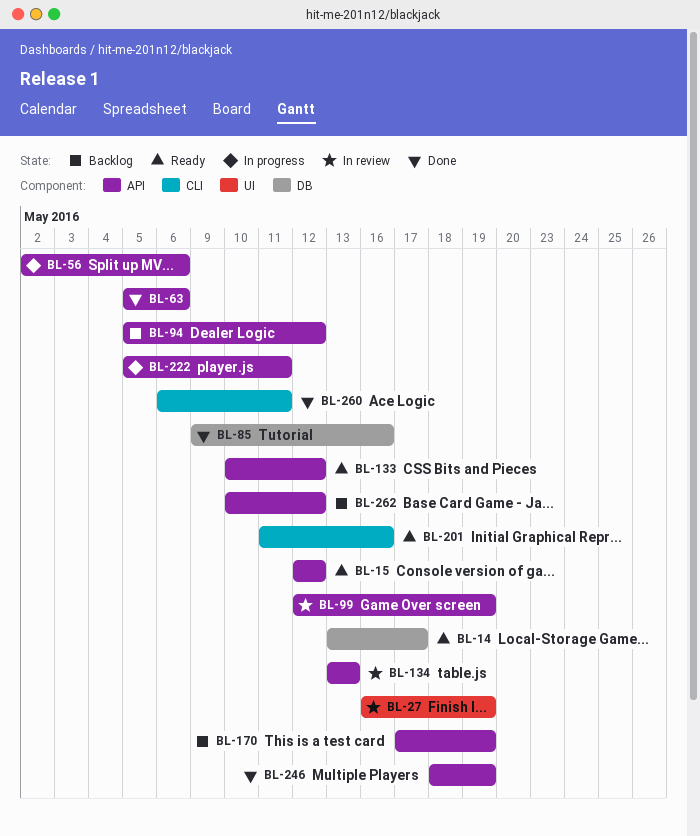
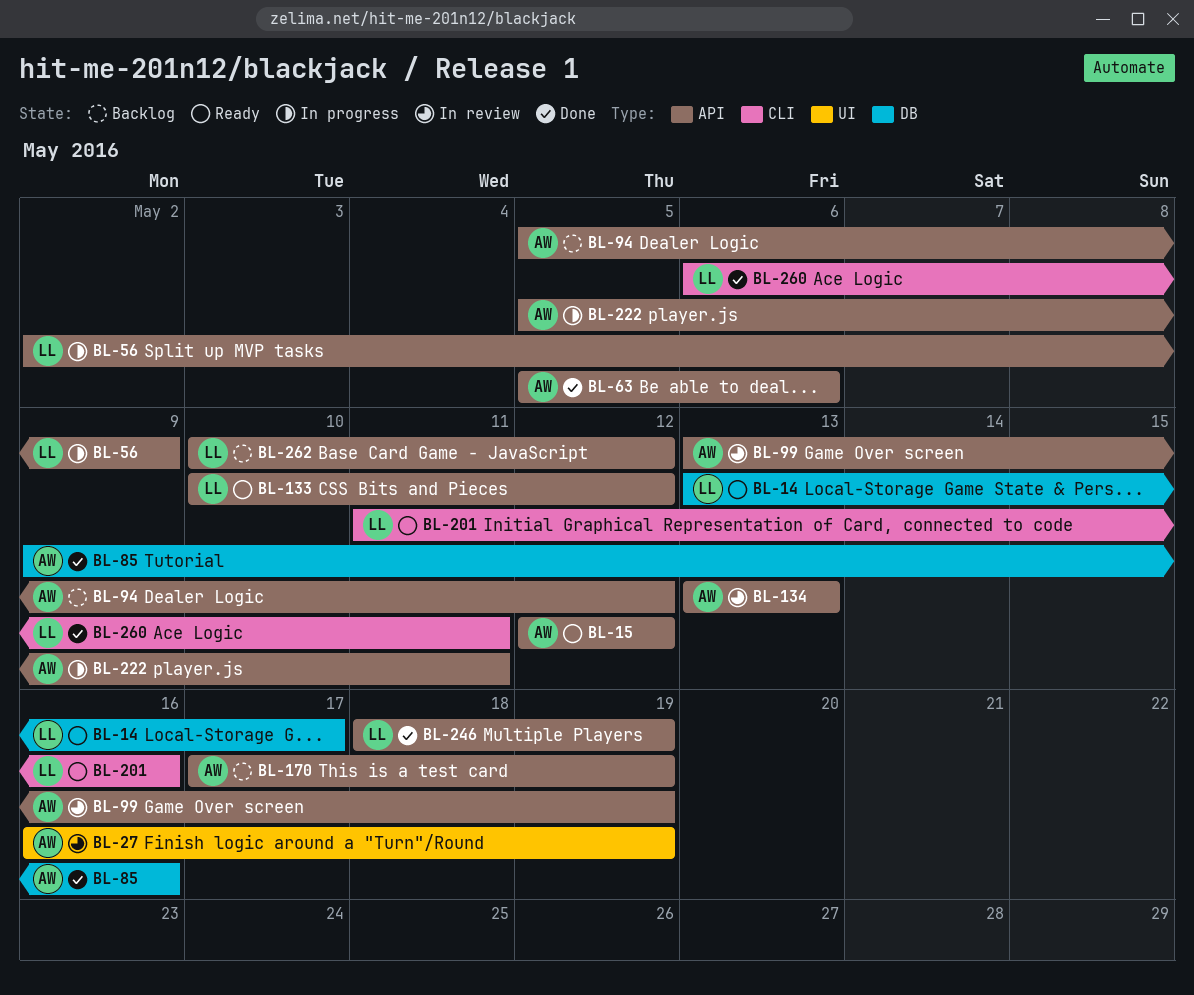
BL-56, due: May 6 -> May 9
BL-99, start: May 12 -> May 13

